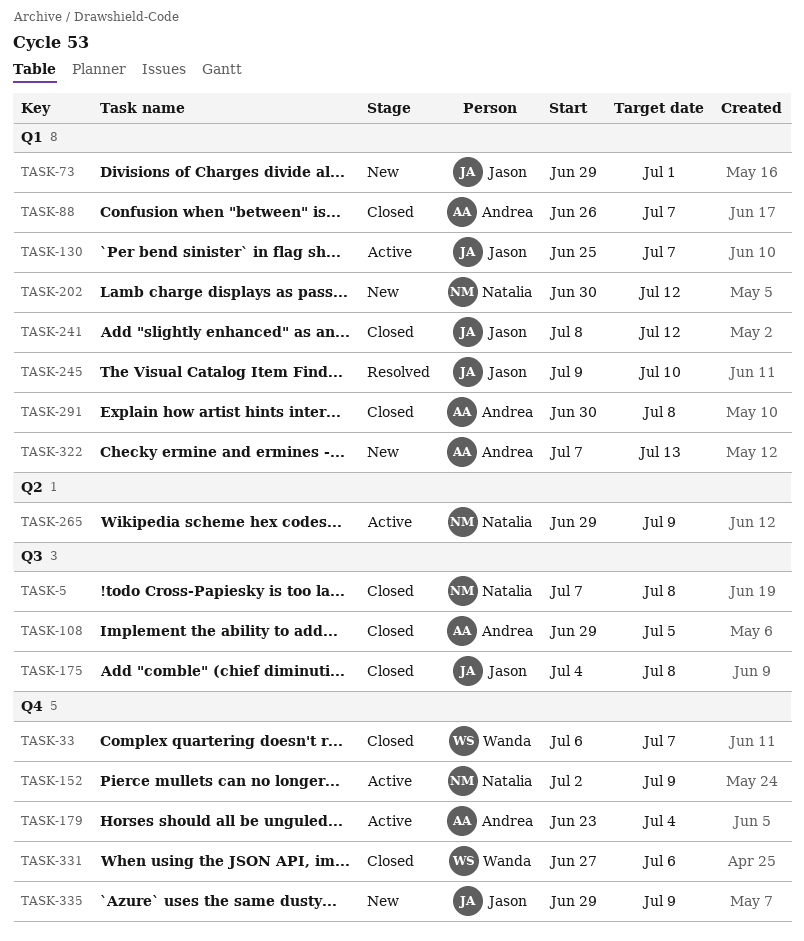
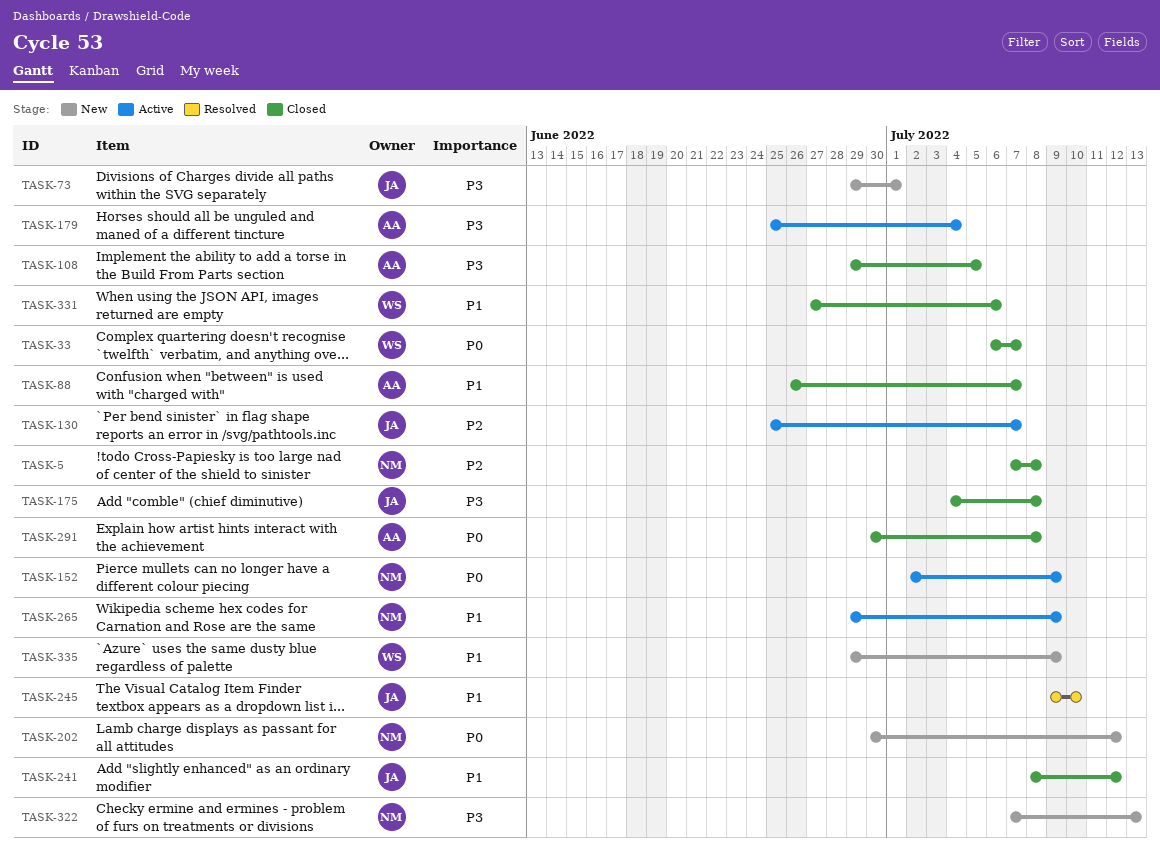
TASK-179, start: Jun 23 -> Jun 25
TASK-322, owner: Andrea -> Natalia
TASK-335, owner: Jason -> Wanda

